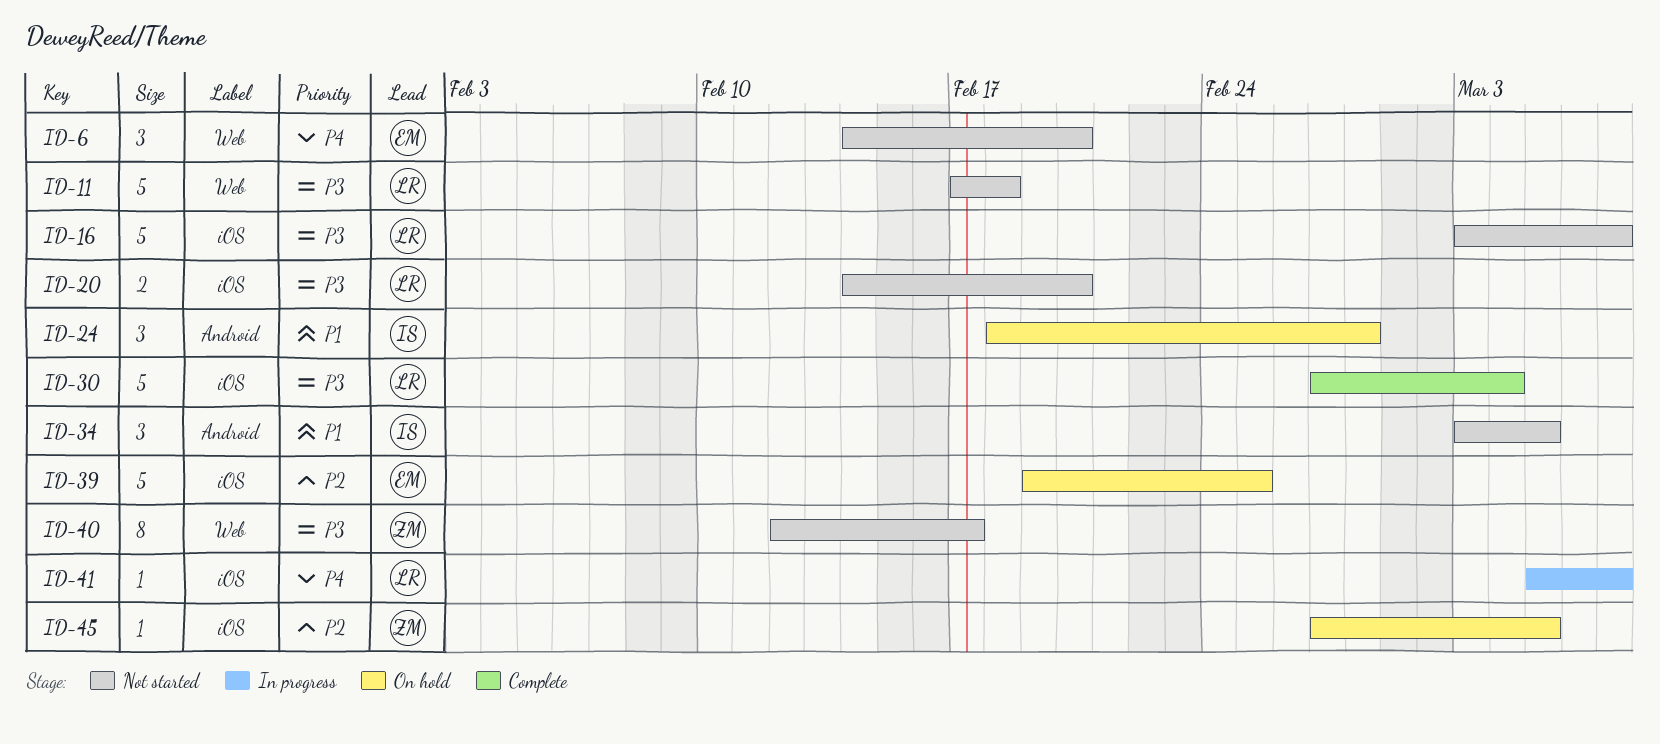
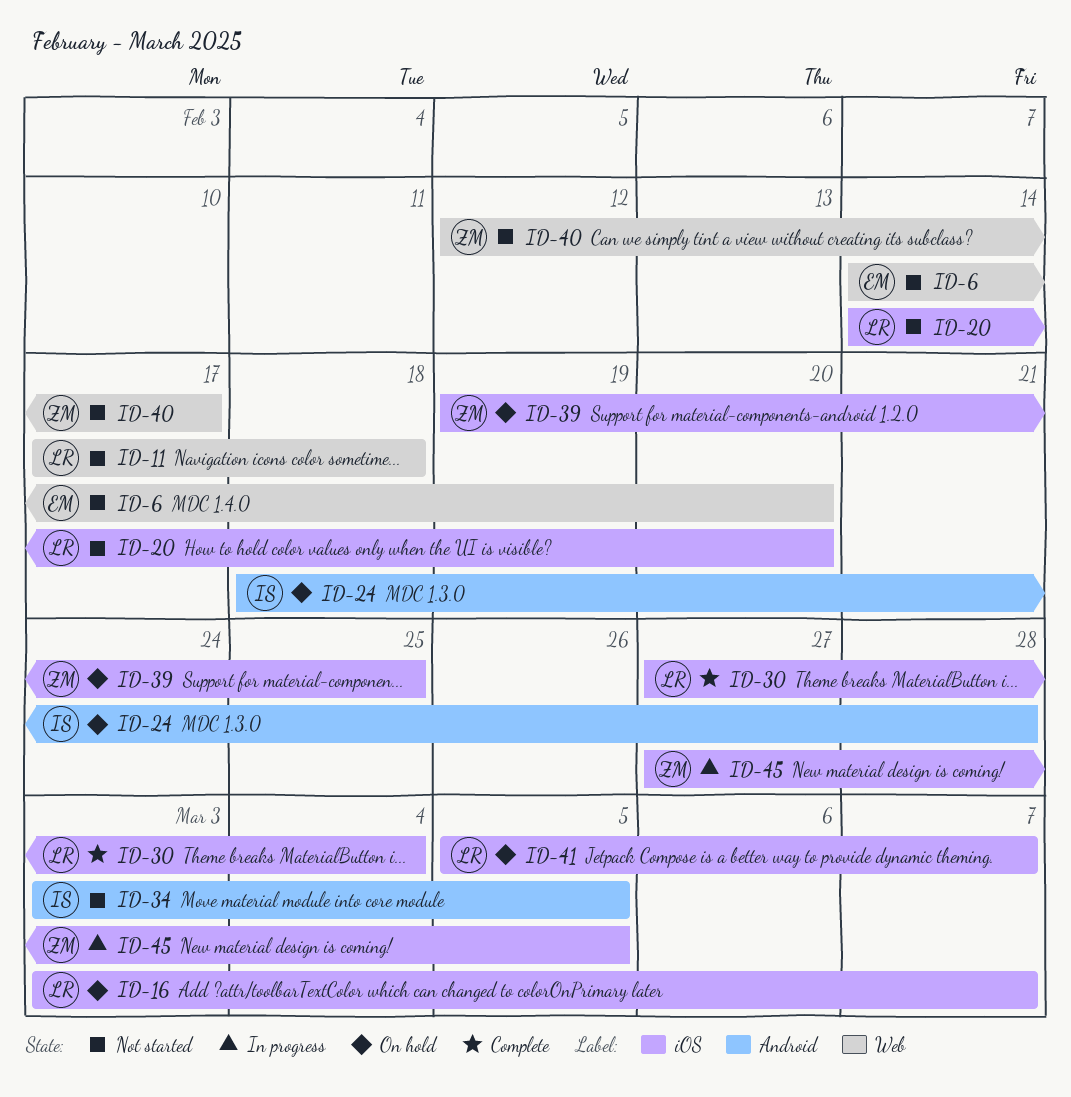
ID-16, status: Not started -> On hold
ID-39, owner: EM -> ZM
ID-41, status: In progress -> On hold
ID-45, status: On hold -> In progress

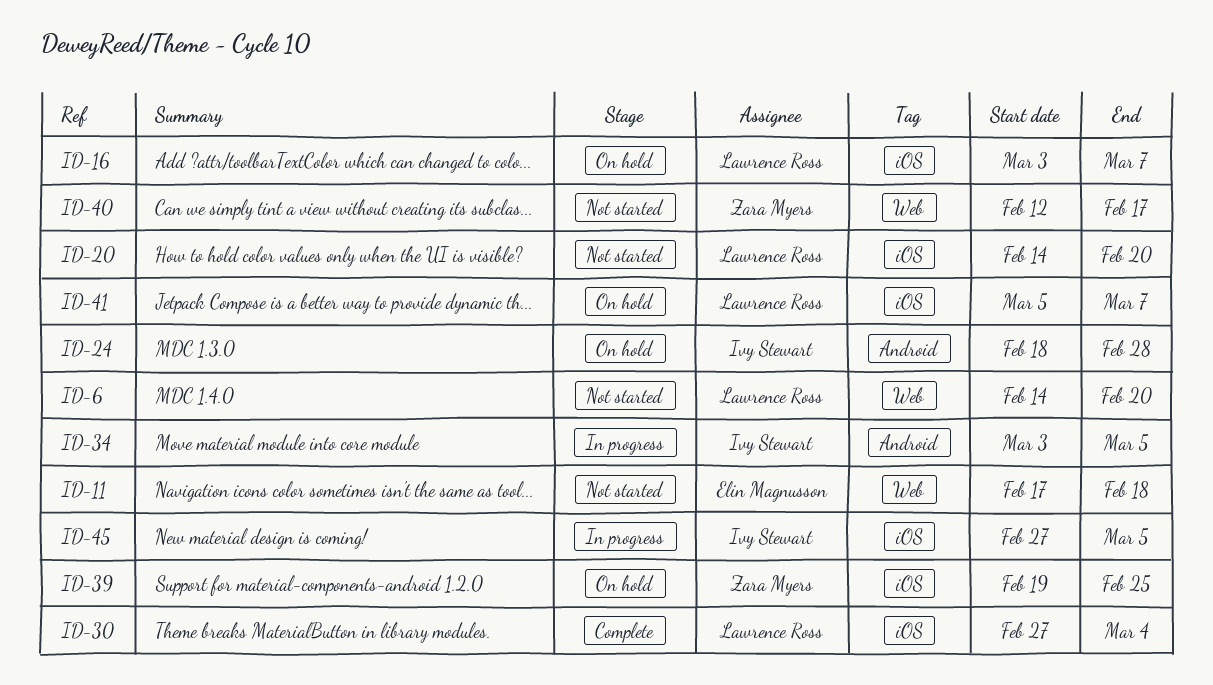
ID-6, owner: Elin Magnusson -> Lawrence Ross
ID-11, owner: Lawrence Ross -> Elin Magnusson
ID-34, status: Not started -> In progress
ID-45, owner: Zara Myers -> Ivy Stewart

